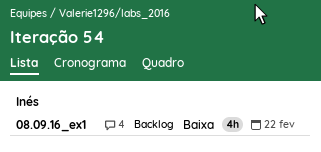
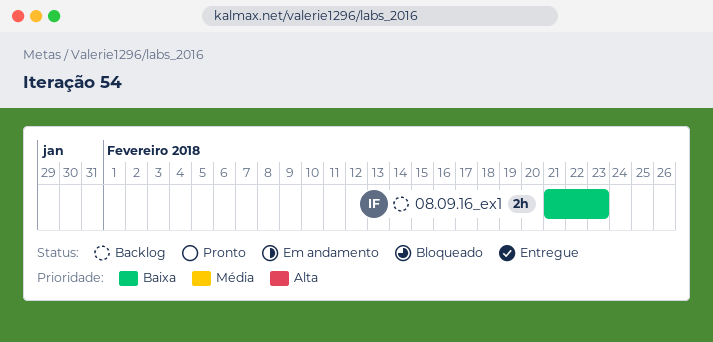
08.09.16_ex1, estimate: 4h -> 2h
08.09.16_ex1, due: Feb 22 -> Feb 23

